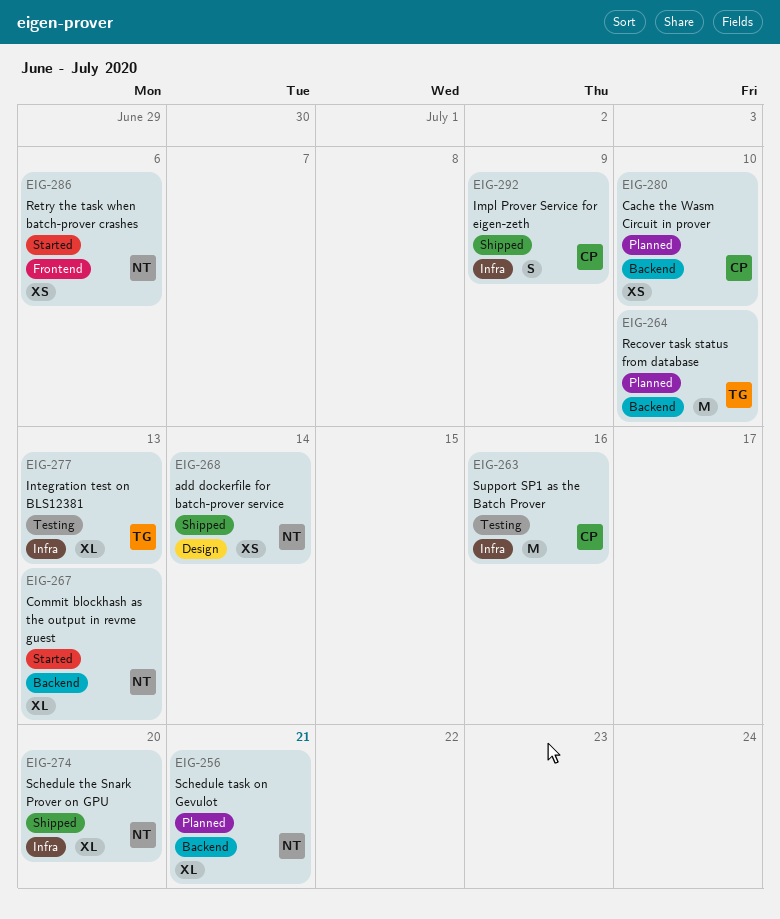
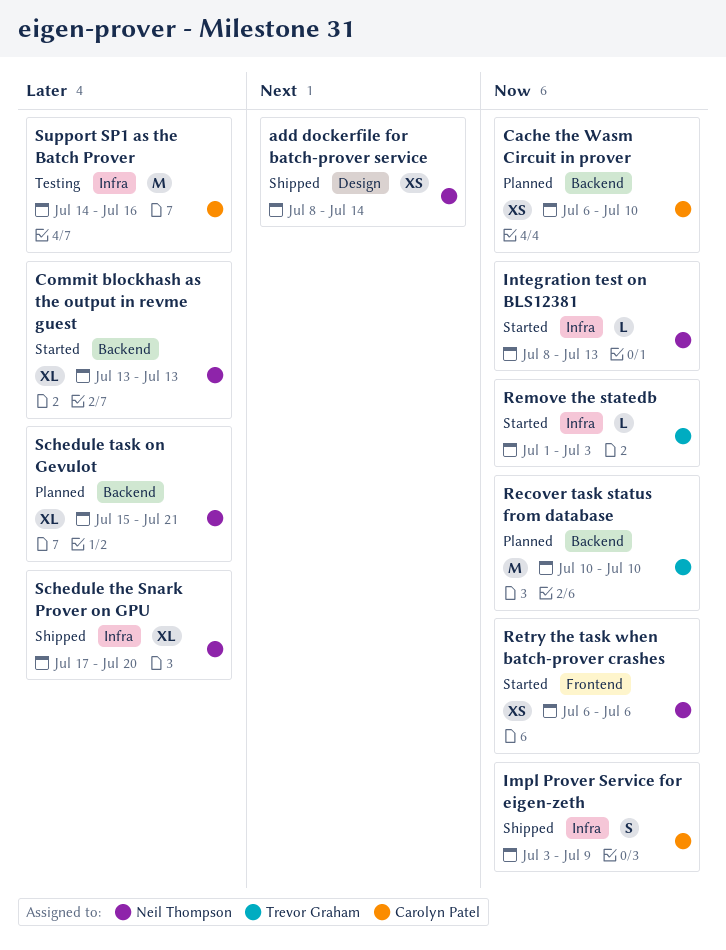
Integration test on BLS12381, status: Testing -> Started
Integration test on BLS12381, owner: Trevor Graham -> Neil Thompson
Integration test on BLS12381, estimate: XL -> L
Remove the statedb: none -> present

